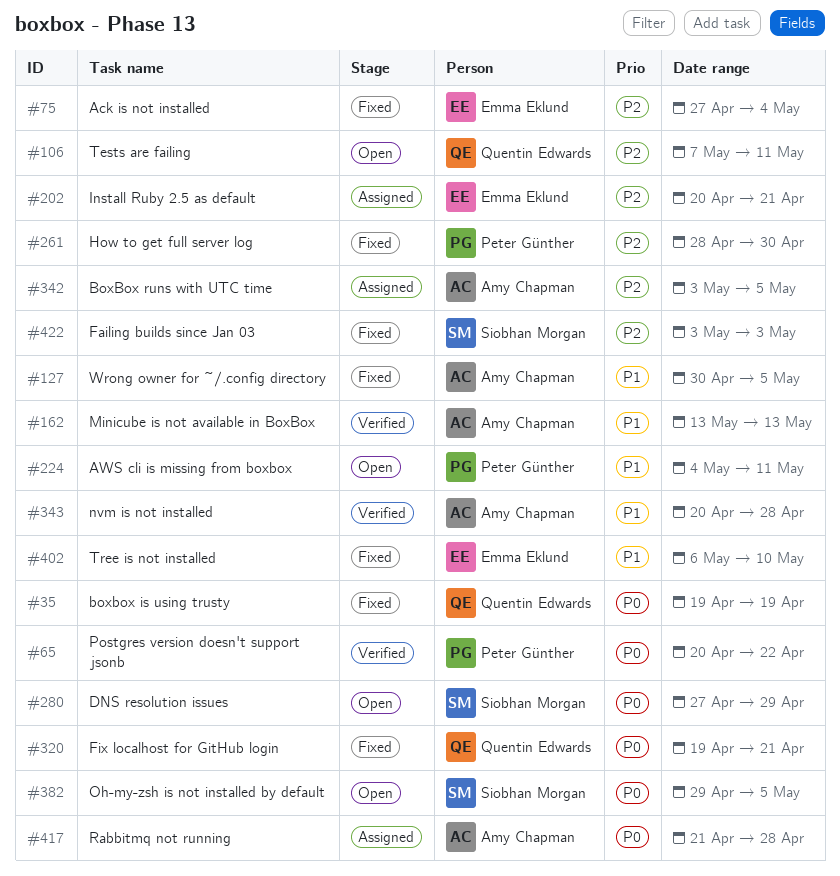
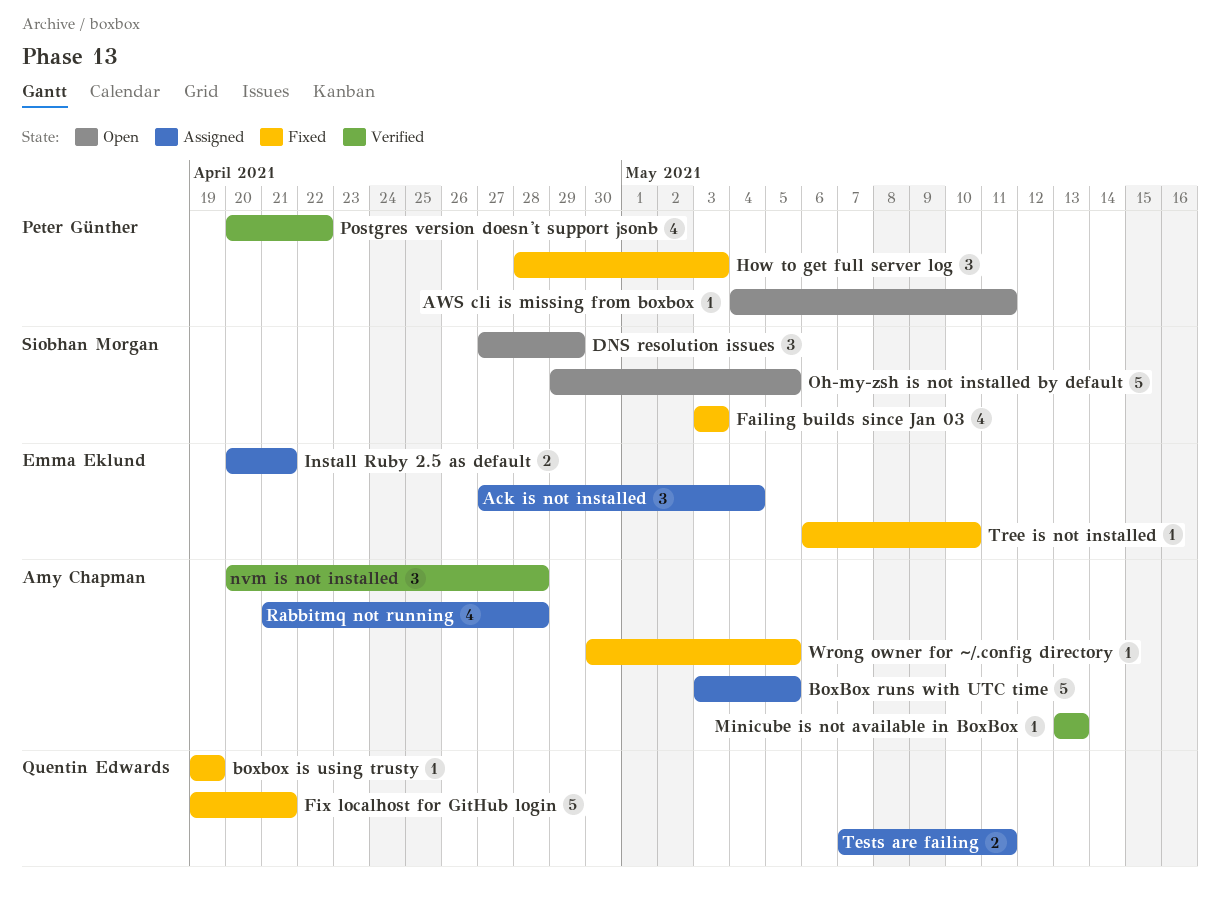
Ack is not installed, status: Fixed -> Assigned
How to get full server log, due: Apr 30 -> May 3
Tests are failing, status: Open -> Assigned

